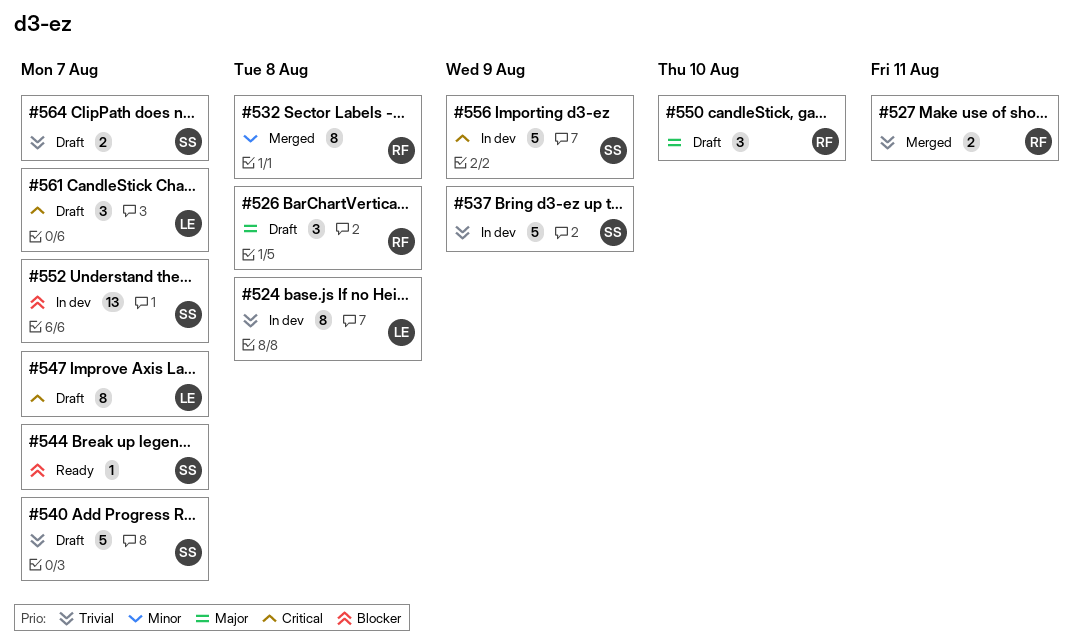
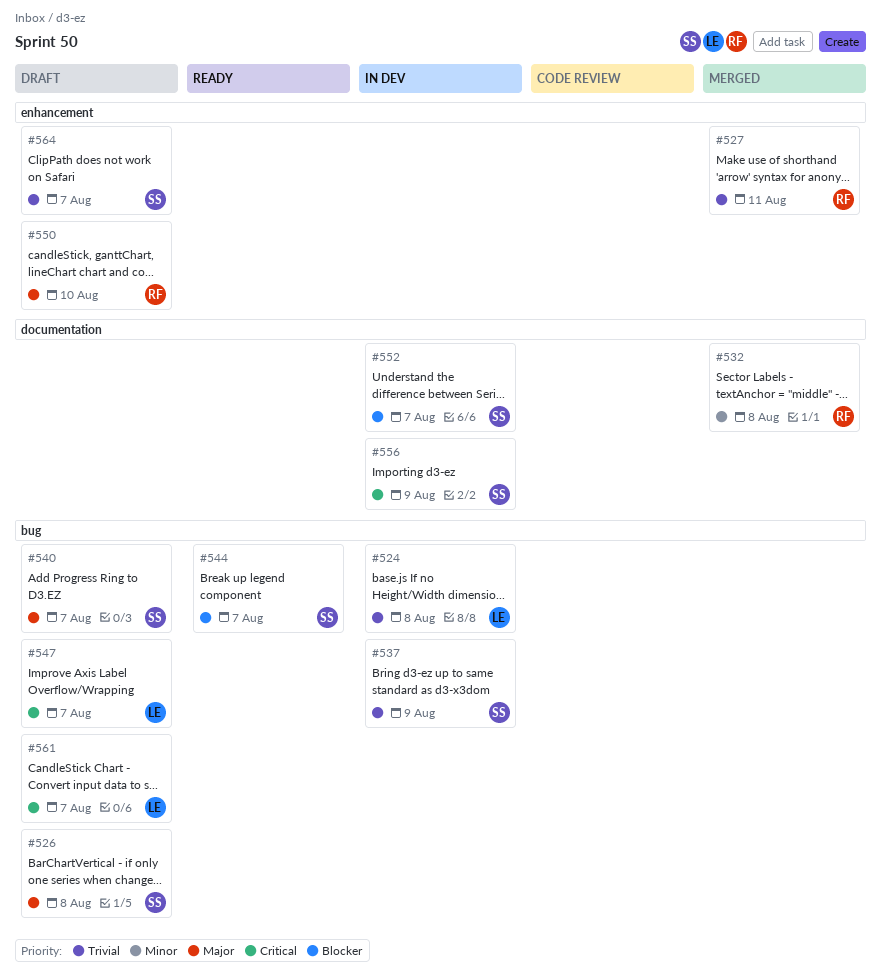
#526, owner: RF -> SS
#540, priority: Trivial -> Major

